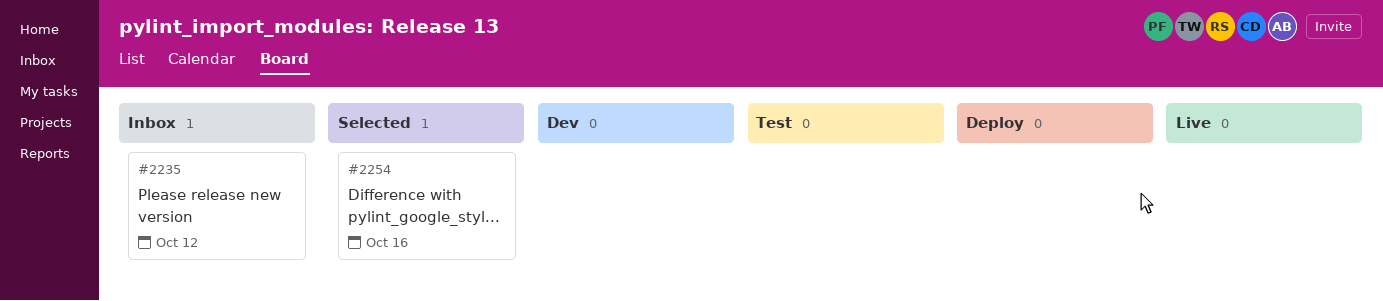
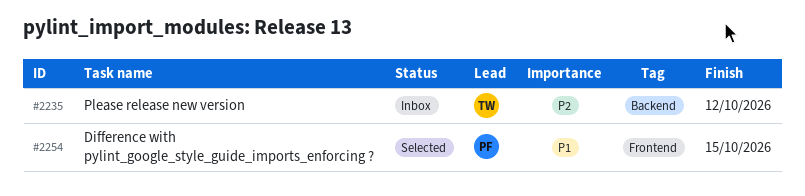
#2254, due: Oct 16 -> Oct 15

